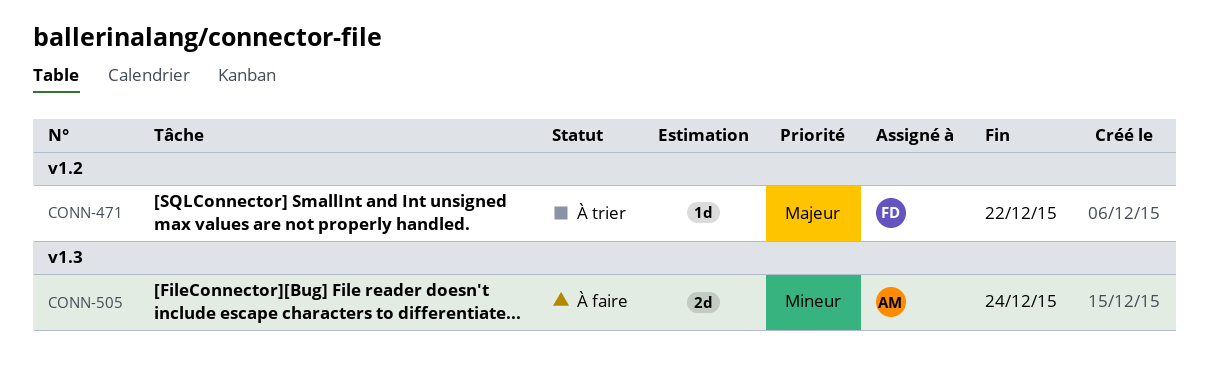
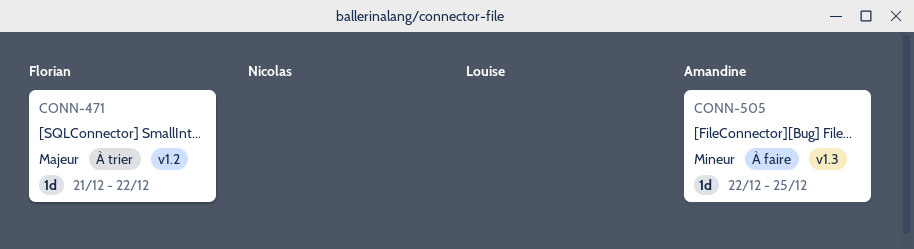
CONN-505, estimate: 2d -> 1d
CONN-505, due: Dec 24 -> Dec 25

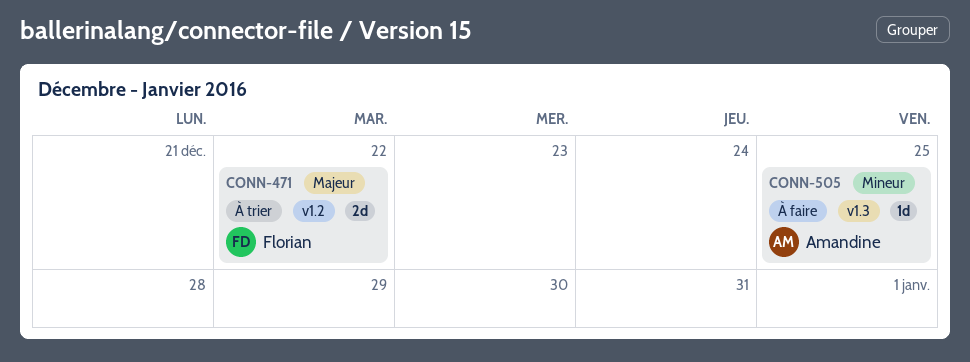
CONN-471, estimate: 1d -> 2d

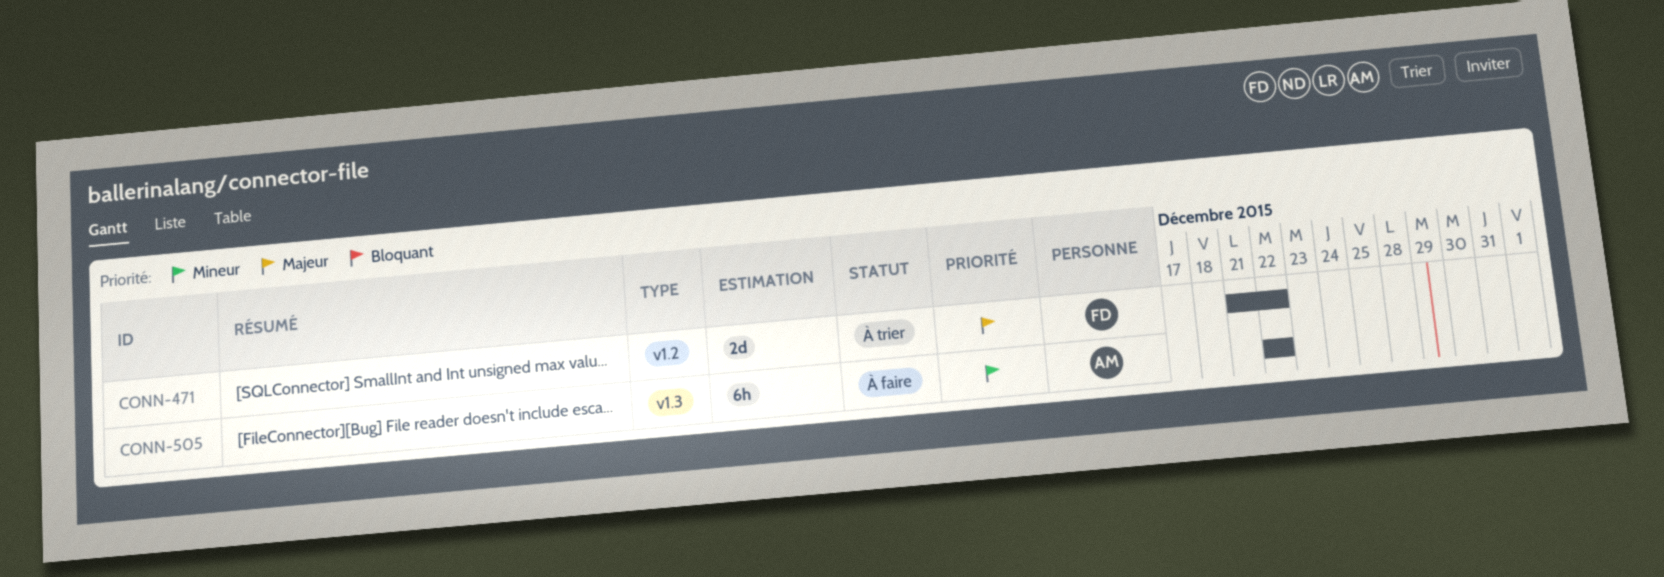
CONN-505, estimate: 1d -> 6h
CONN-505, due: Dec 25 -> Dec 22

